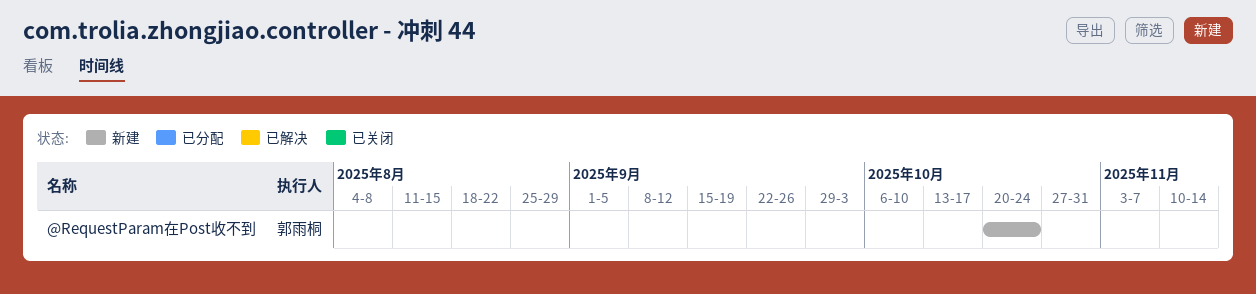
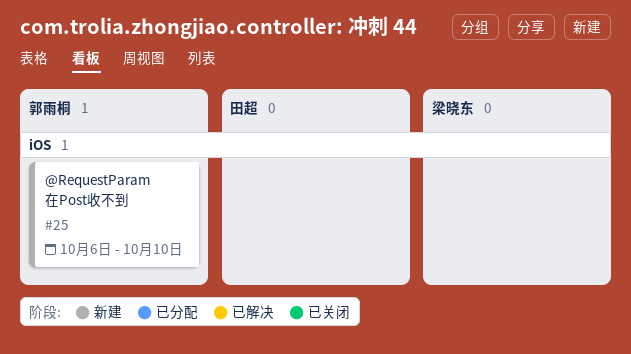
@RequestParam在Post收不到, start: Oct 20 -> Oct 6
@RequestParam在Post收不到, due: Oct 24 -> Oct 10

